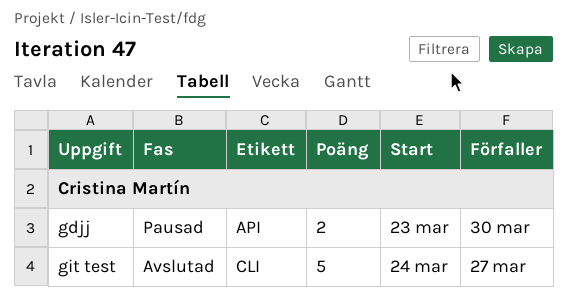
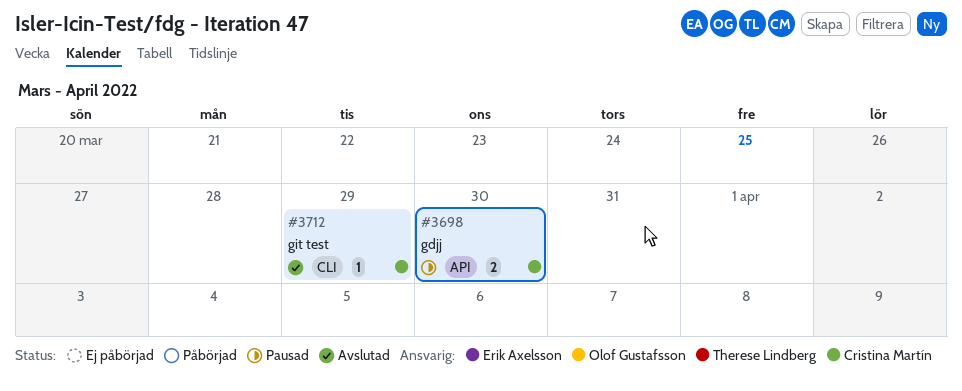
git test, estimate: 5 -> 1
git test, due: Mar 27 -> Mar 29

